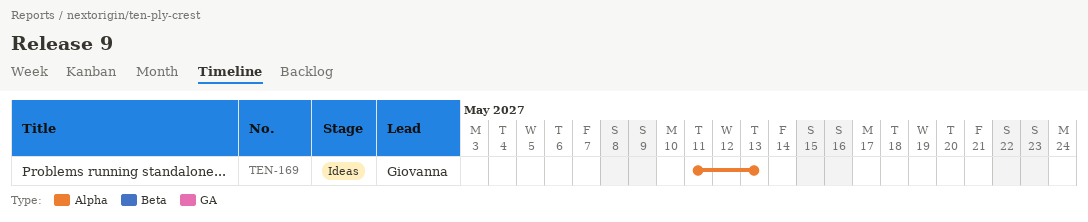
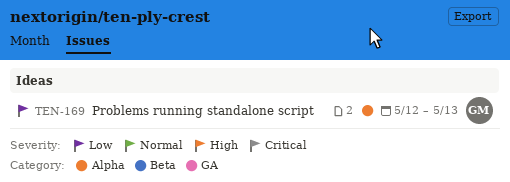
TEN-169, start: May 11 -> May 12

